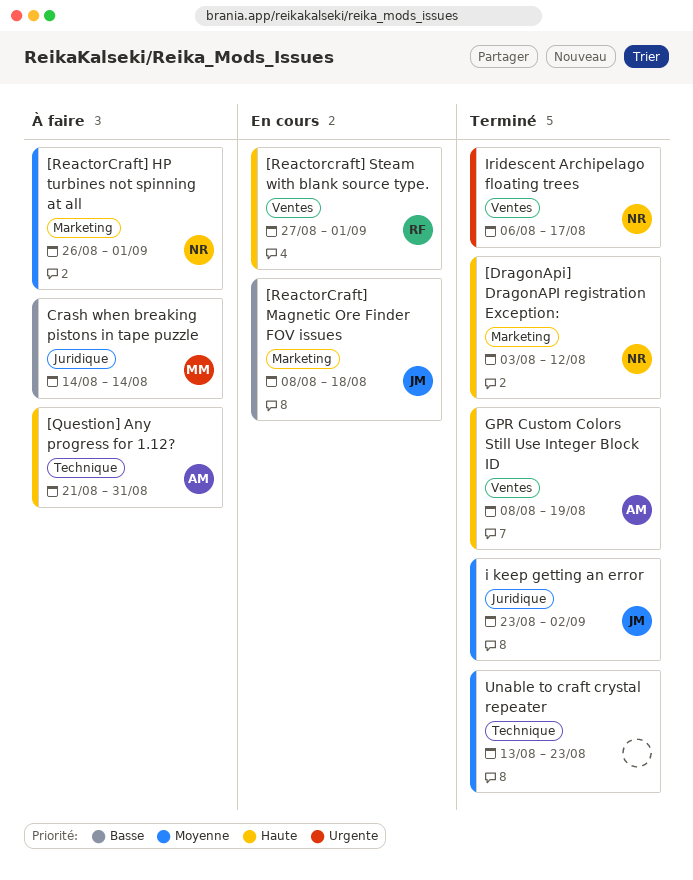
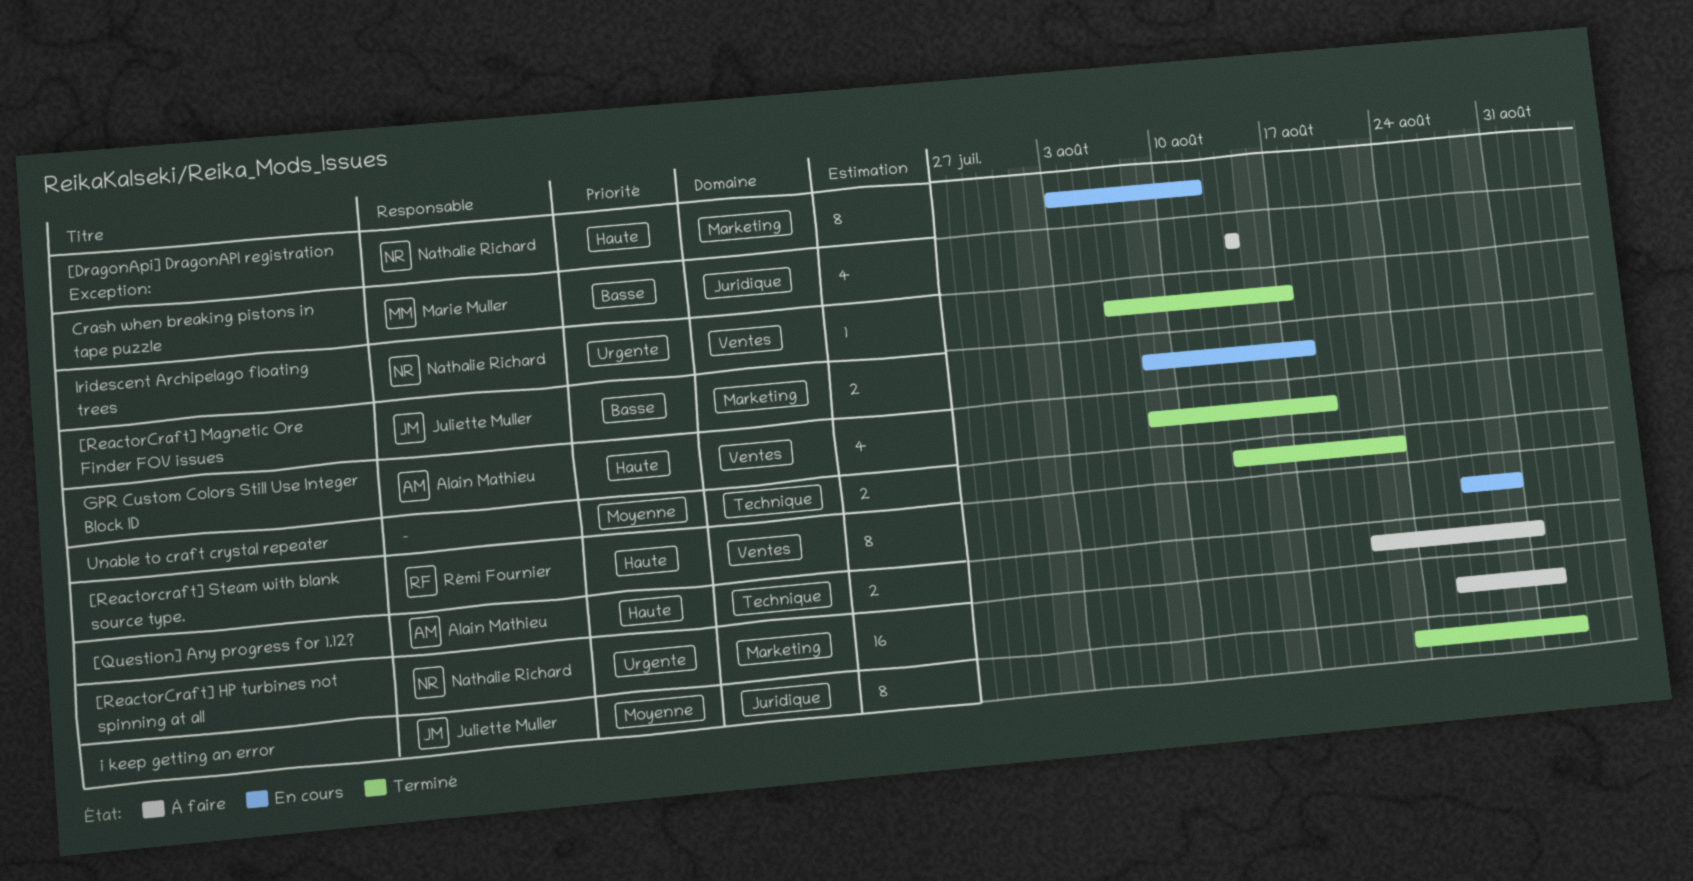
[DragonApi] DragonAPI registration Exception:, status: Terminé -> En cours
[ReactorCraft] HP turbines not spinning at all, priority: Moyenne -> Urgente
[Reactorcraft] Steam with blank source type., due: Sep 1 -> Aug 30

